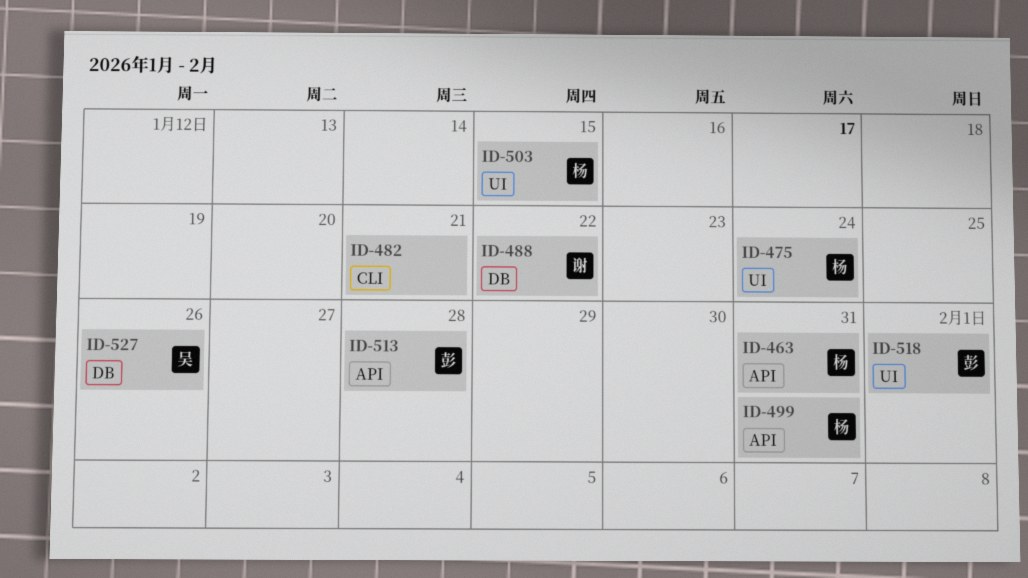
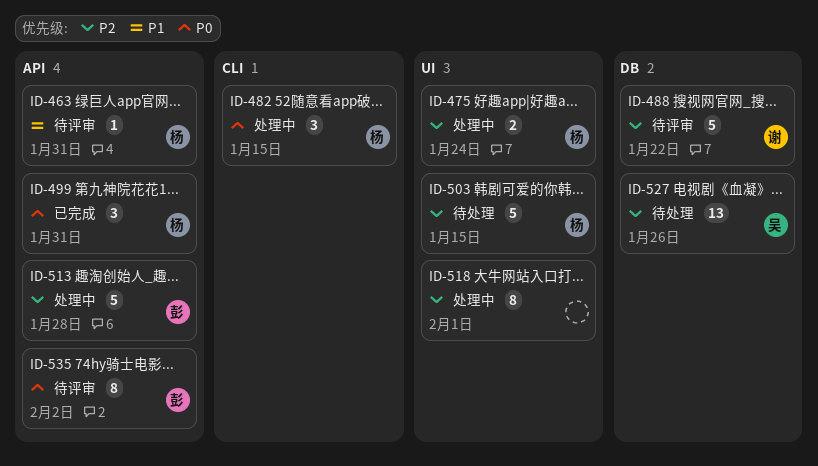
ID-482, owner: none -> 杨
ID-482, due: Jan 21 -> Jan 15
ID-518, owner: 彭 -> none
ID-535: none -> present

